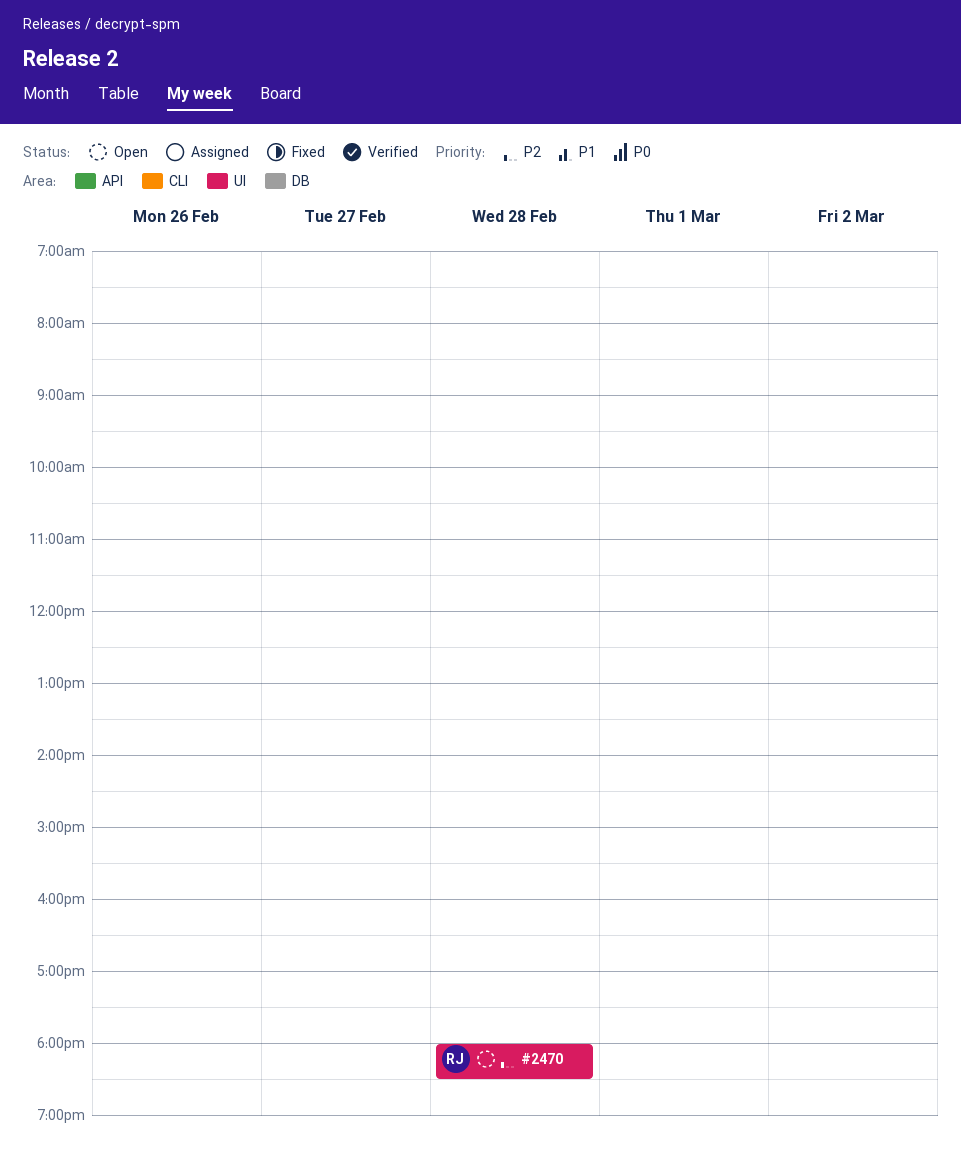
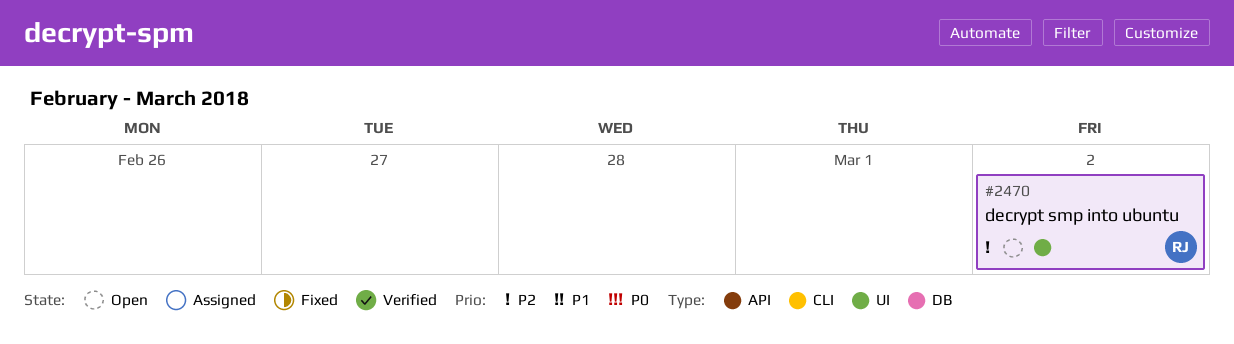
#2470, day: Feb 28 -> Mar 2

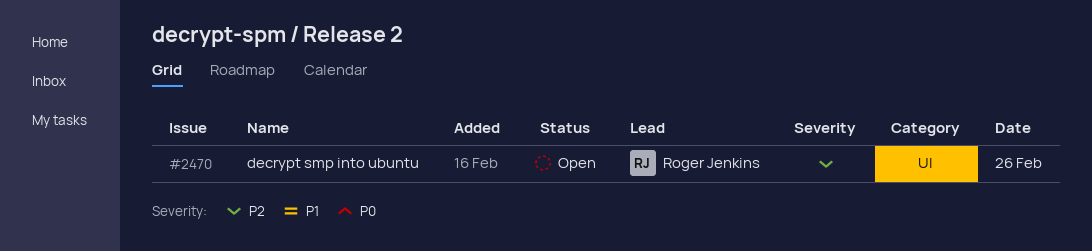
#2470, day: Mar 2 -> Feb 26

